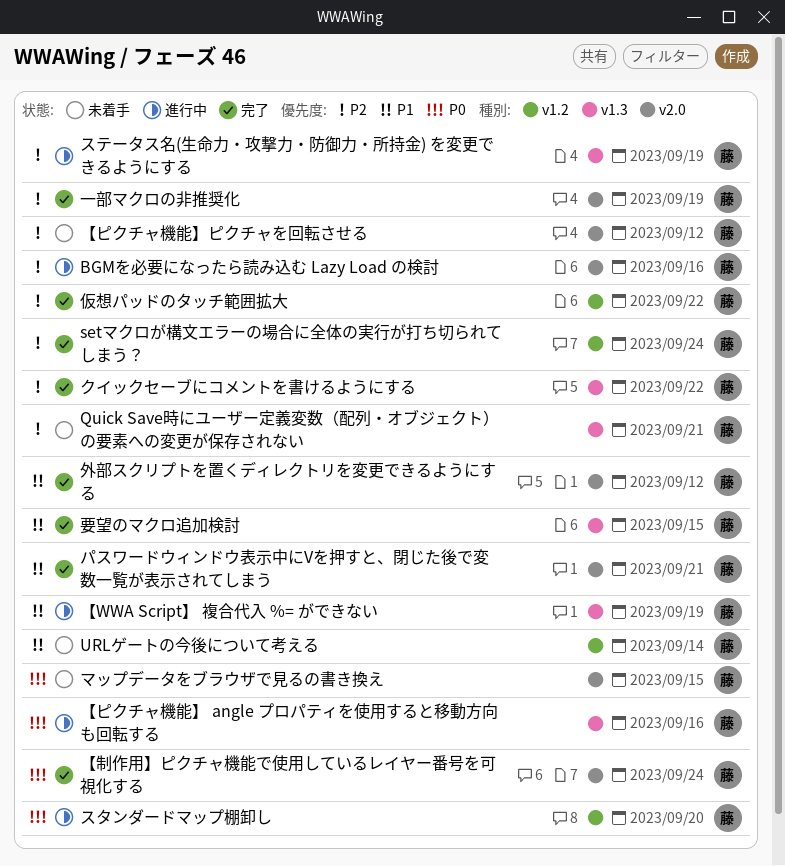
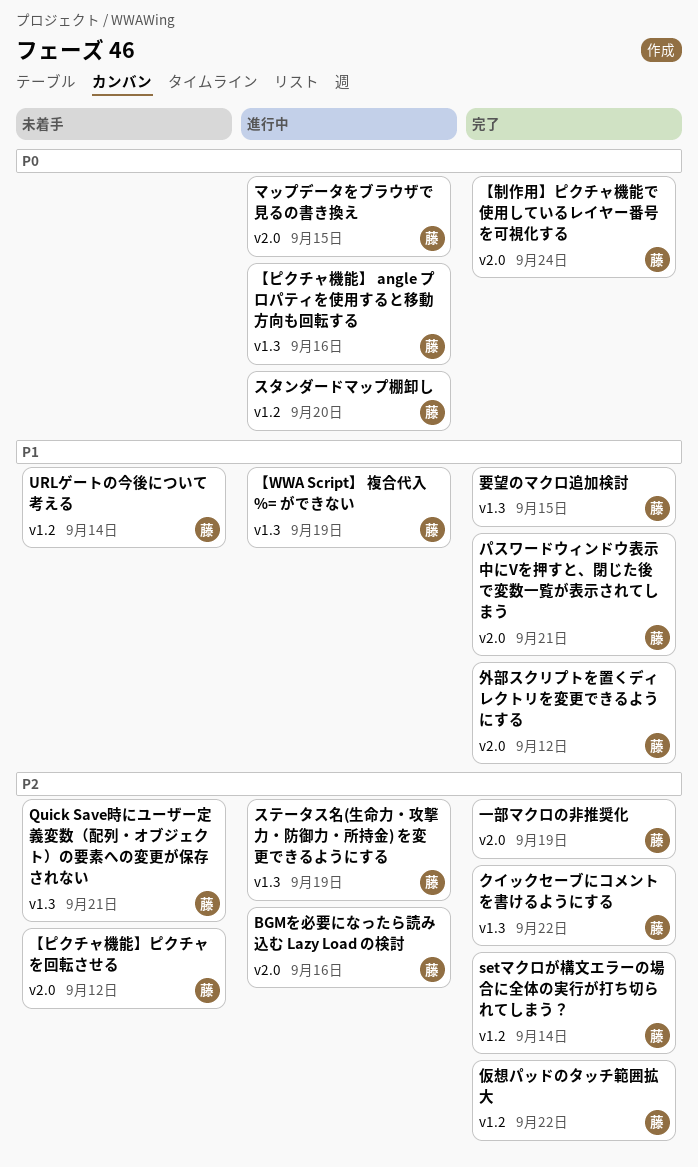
setマクロが構文エラーの場合に全体の実行が打ち切られてしまう？, due: Sep 24 -> Sep 14
マップデータをブラウザで見るの書き換え, status: 未着手 -> 進行中

